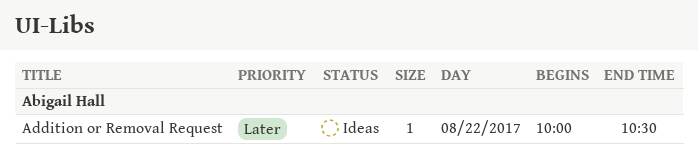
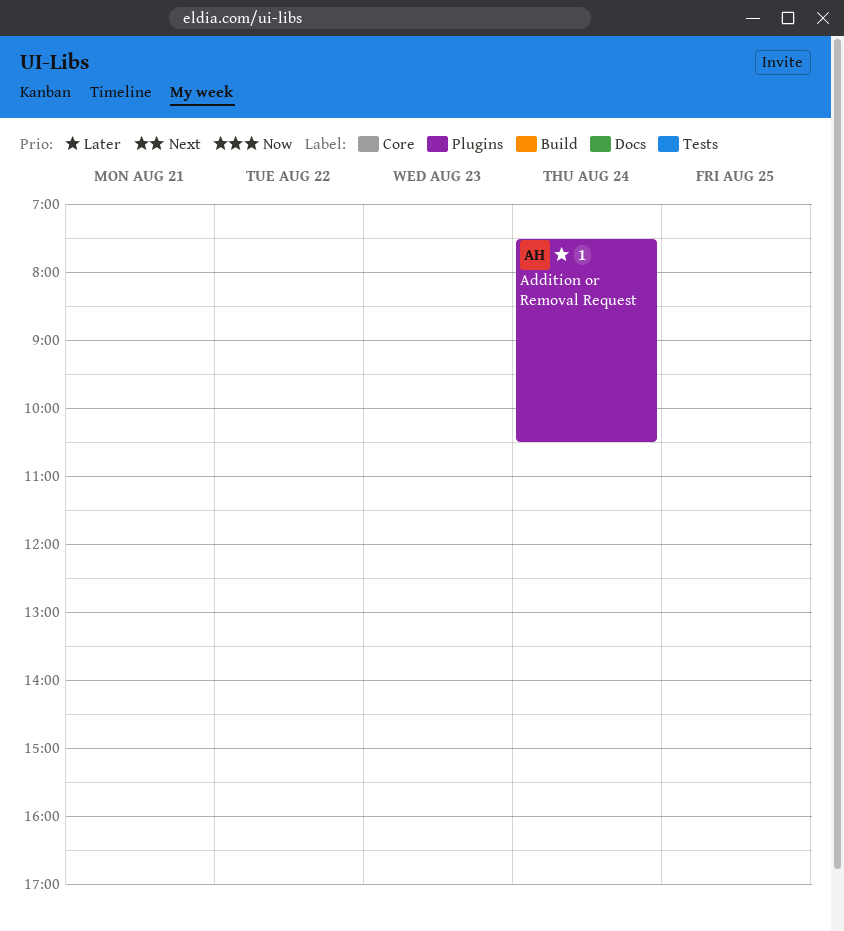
Addition or Removal Request, day: Aug 22 -> Aug 24
Addition or Removal Request, begins: 10:00 -> 07:30

